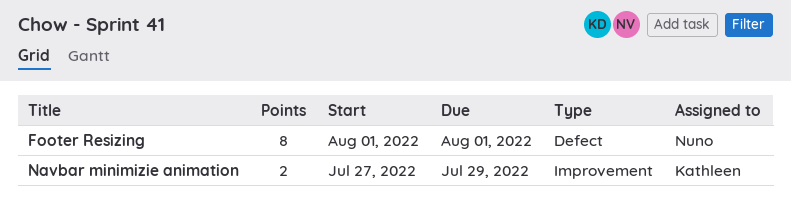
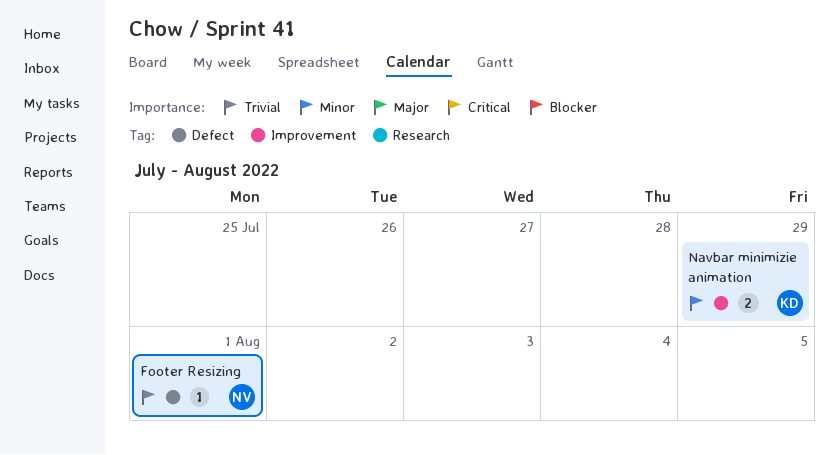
Footer Resizing, estimate: 8 -> 1

